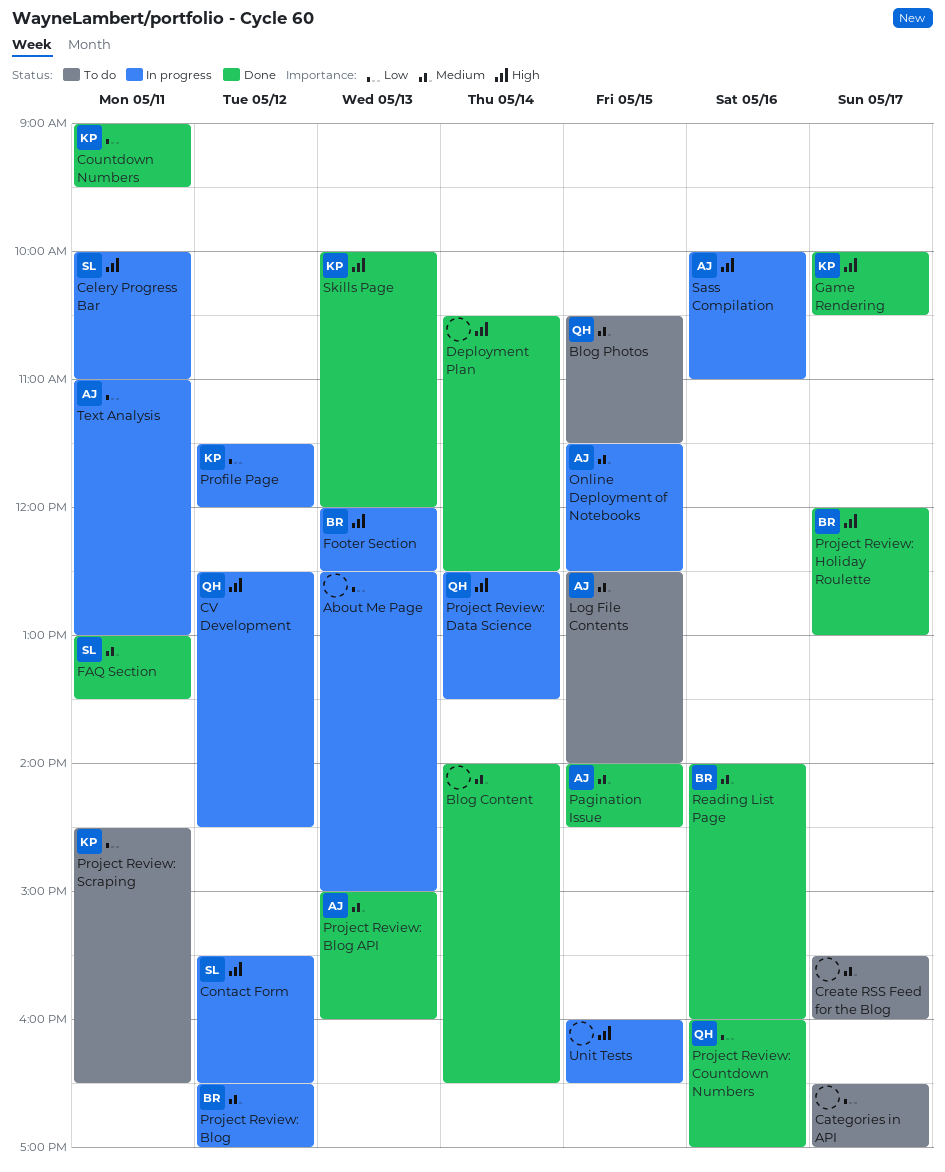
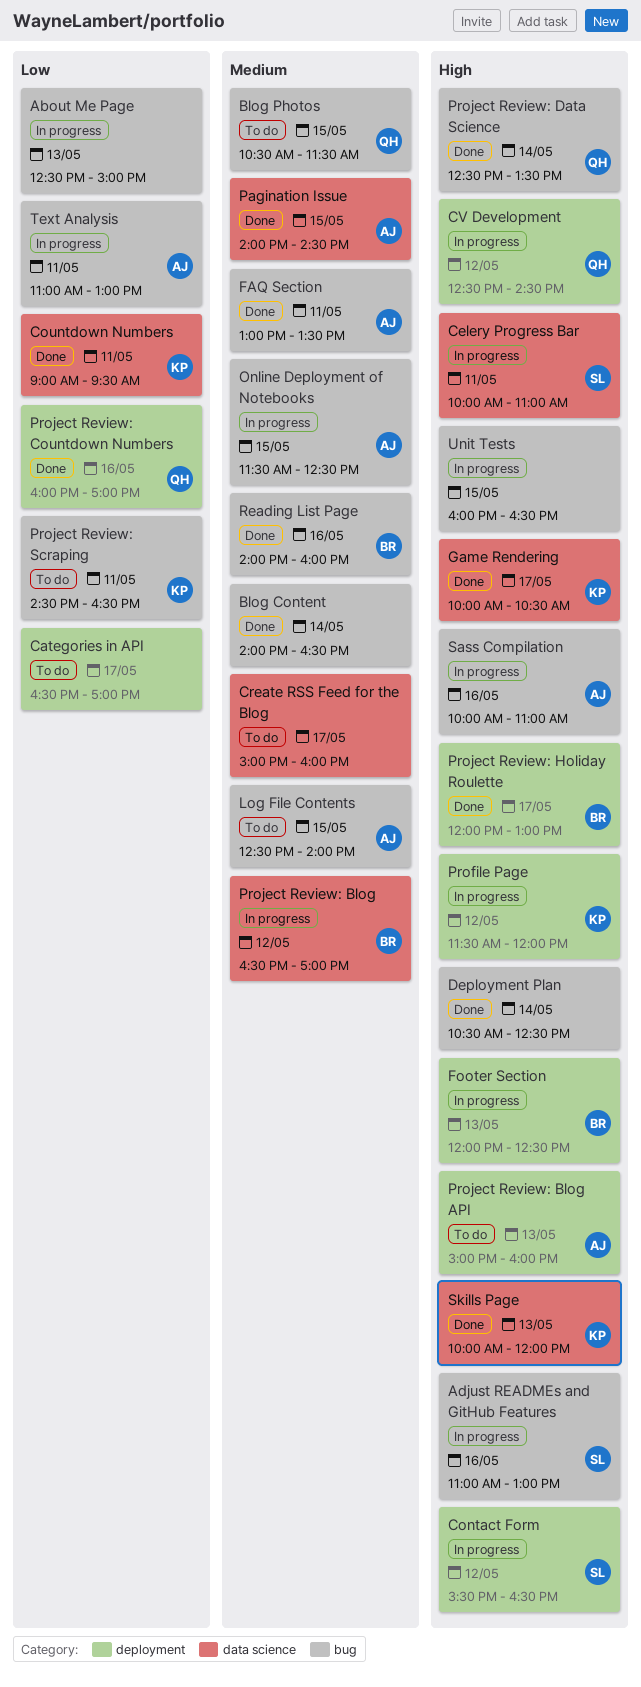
Adjust READMEs and GitHub Features: none -> present
Create RSS Feed for the Blog, begins: 15:30 -> 15:00
FAQ Section, owner: SL -> AJ
Profile Page, priority: Low -> High
Project Review: Blog API, status: Done -> To do
Project Review: Blog API, priority: Medium -> High
Project Review: Data Science, status: In progress -> Done

